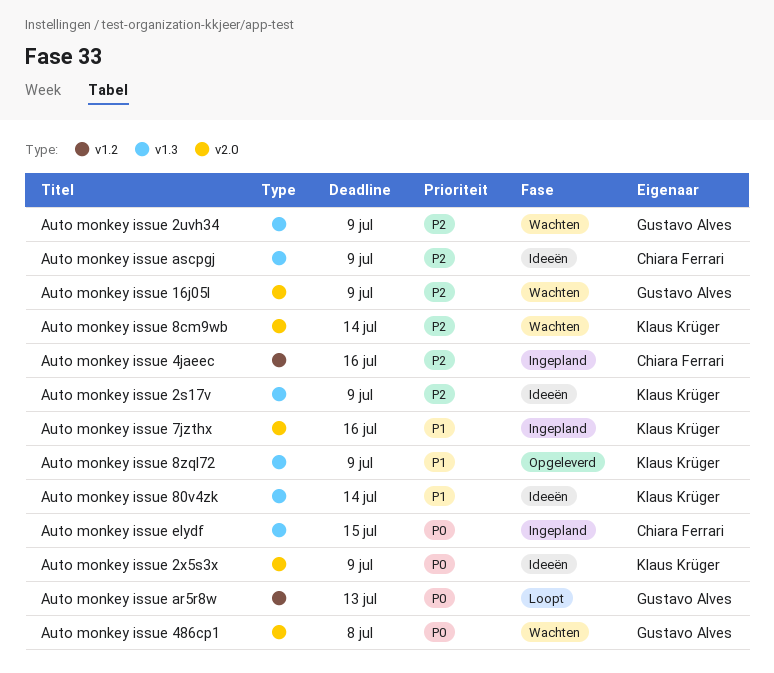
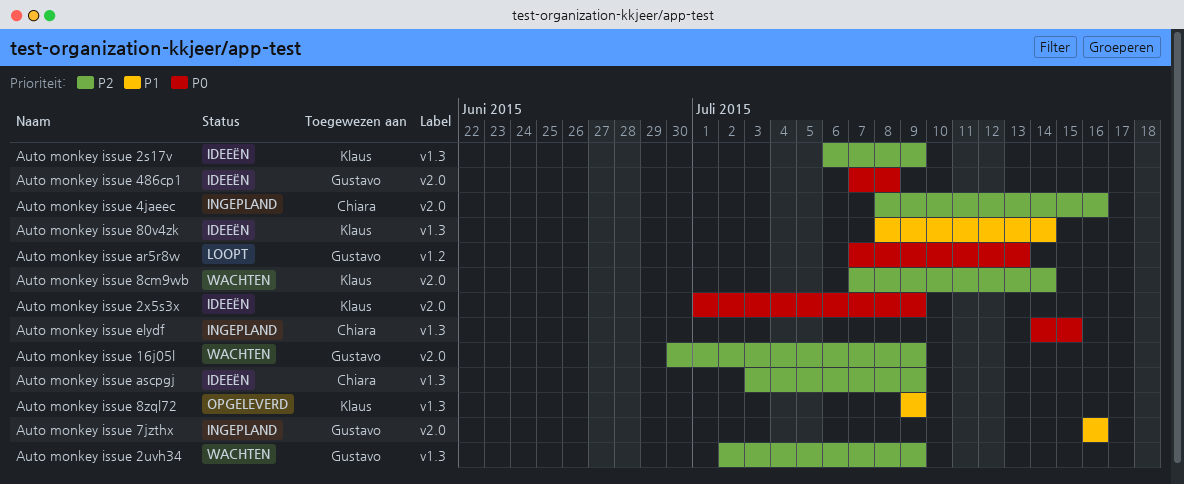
Auto monkey issue 486cp1, status: Wachten -> Ideeën
Auto monkey issue 4jaeec, label: v1.2 -> v2.0
Auto monkey issue 7jzthx, owner: Klaus Krüger -> Gustavo Alves

